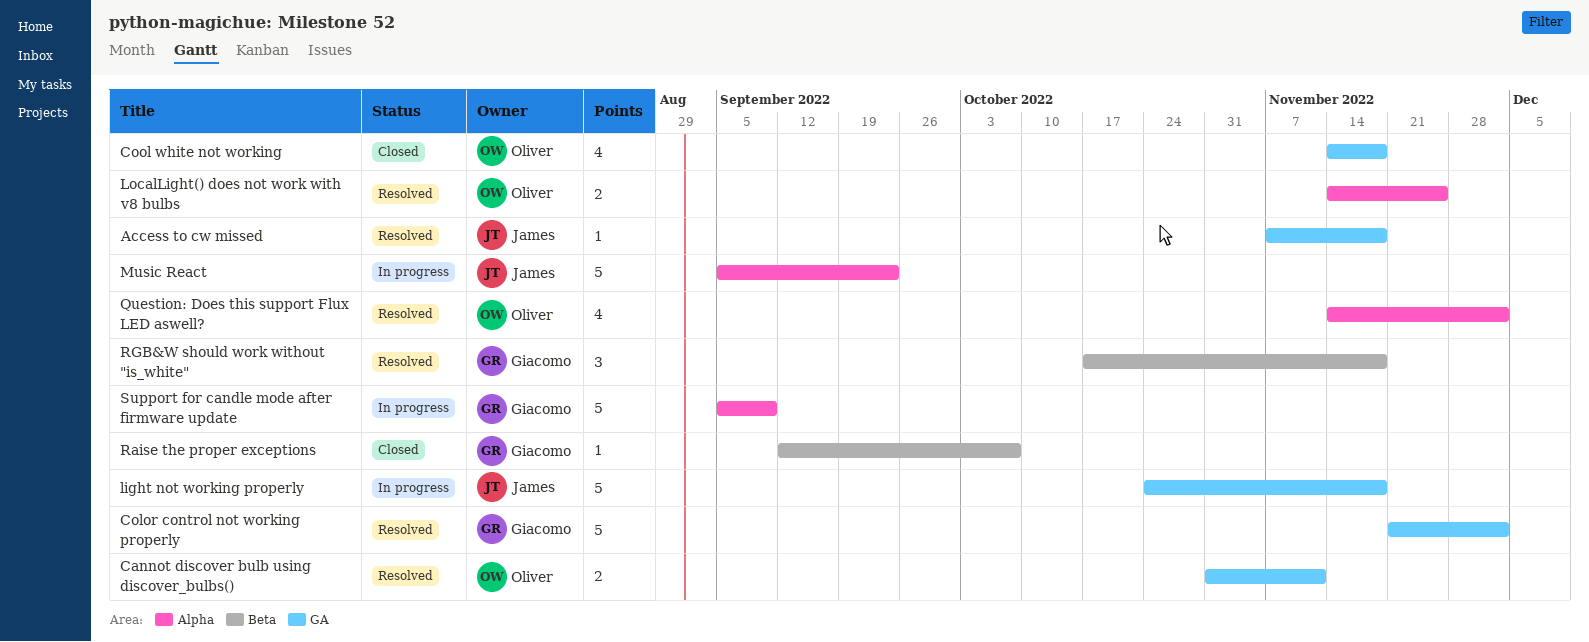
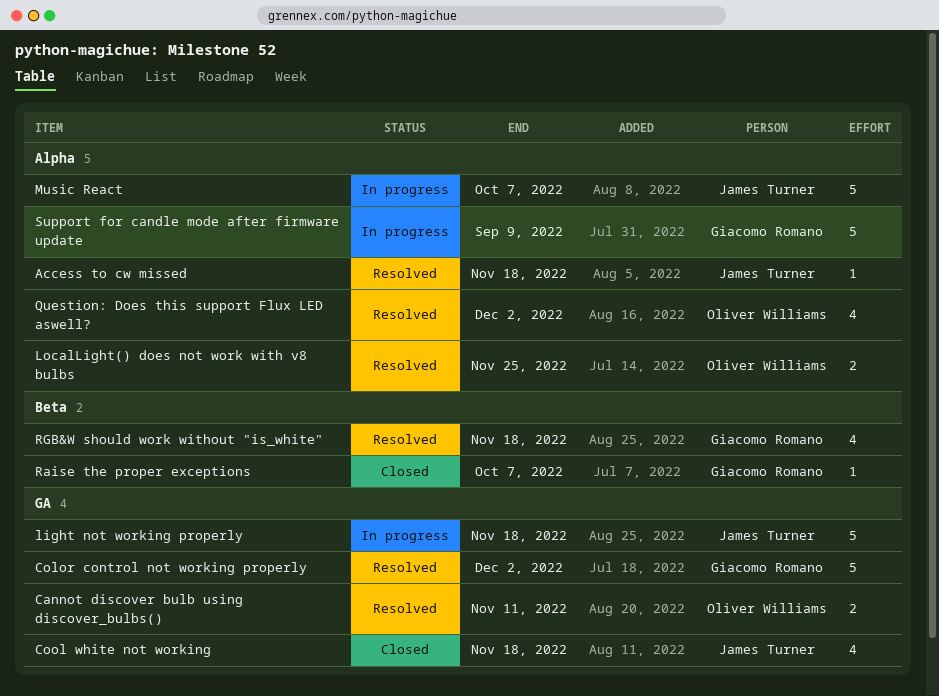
Access to cw missed, label: GA -> Alpha
Cool white not working, owner: Oliver Williams -> James Turner
Music React, due: Sep 23 -> Oct 7
RGB&W should work without "is_white", estimate: 3 -> 4

